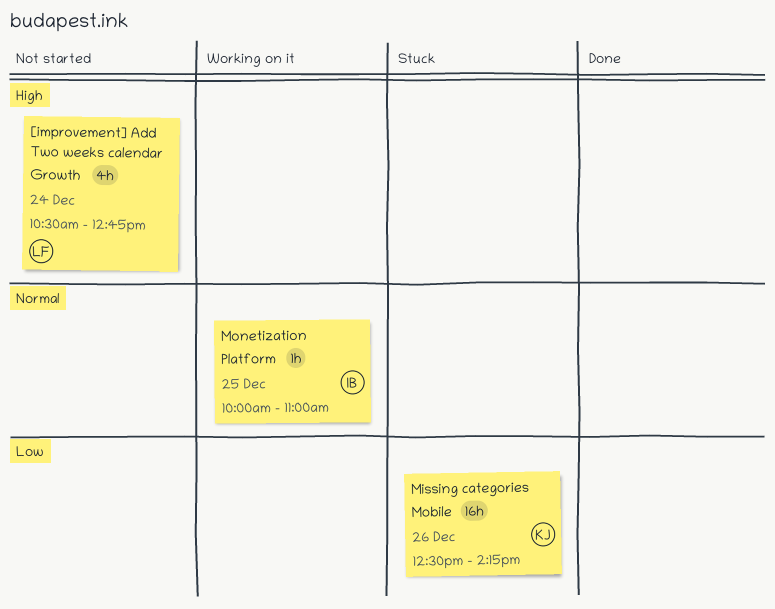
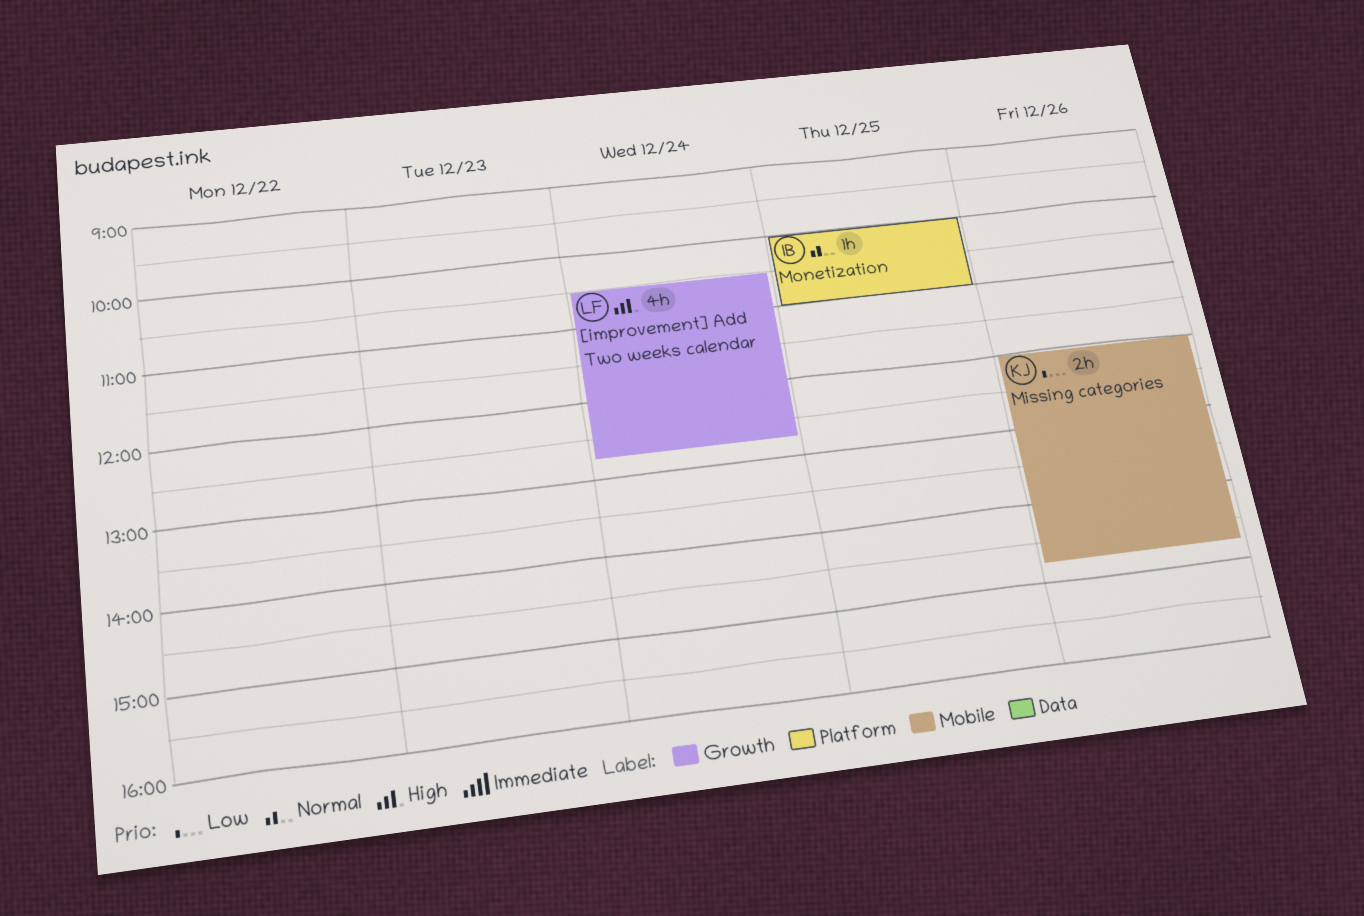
Missing categories, estimate: 16h -> 2h
Missing categories, begins: 12:30 -> 12:00
Missing categories, ends: 14:15 -> 14:45

